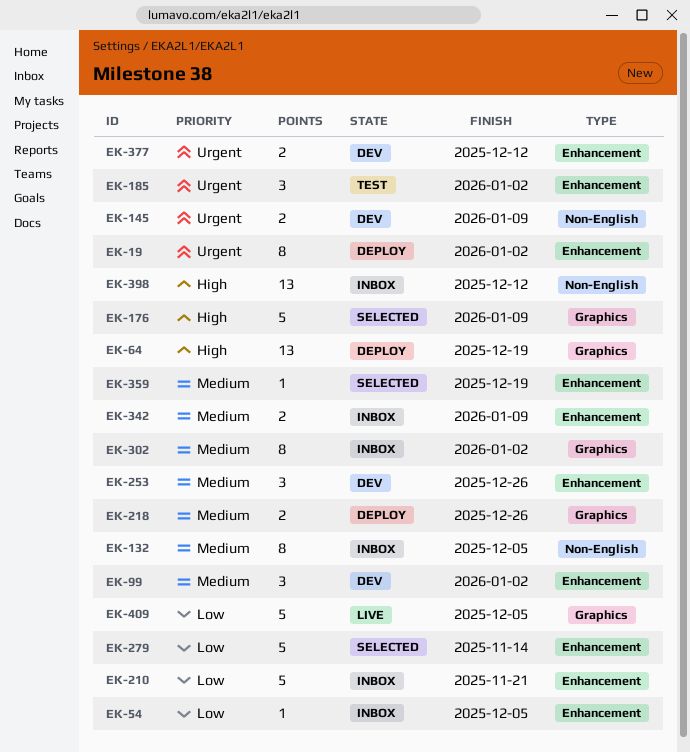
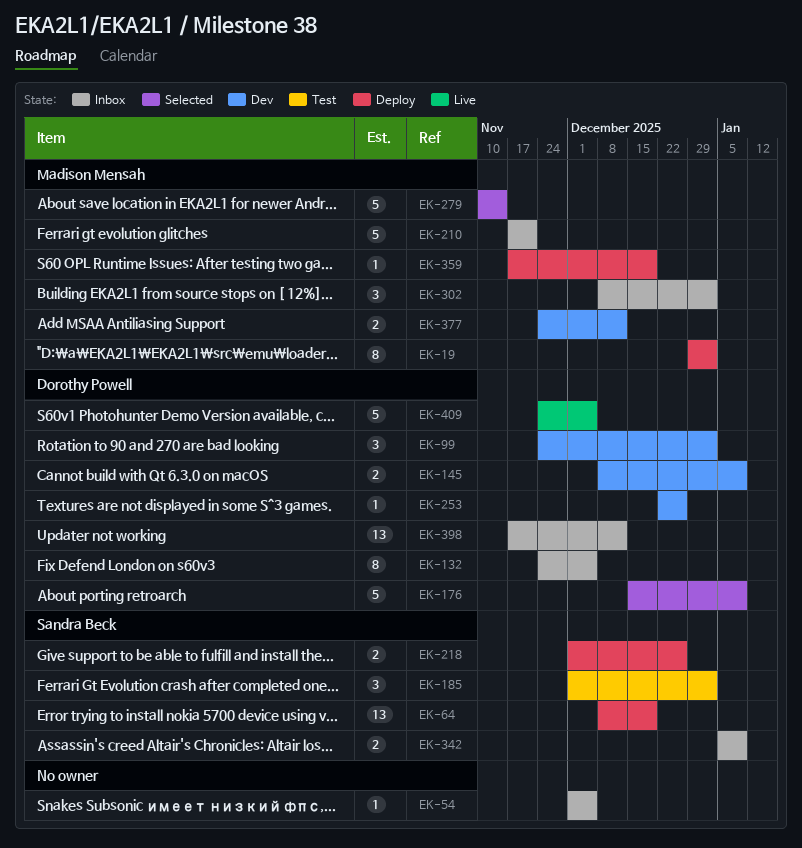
EK-253, estimate: 3 -> 1
EK-302, estimate: 8 -> 3
EK-359, status: Selected -> Deploy

